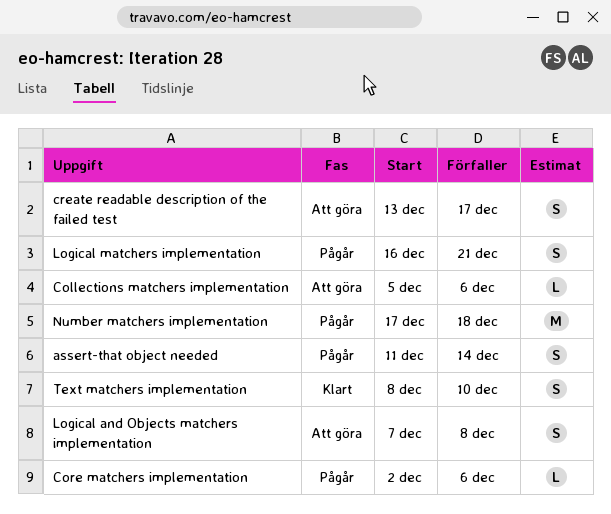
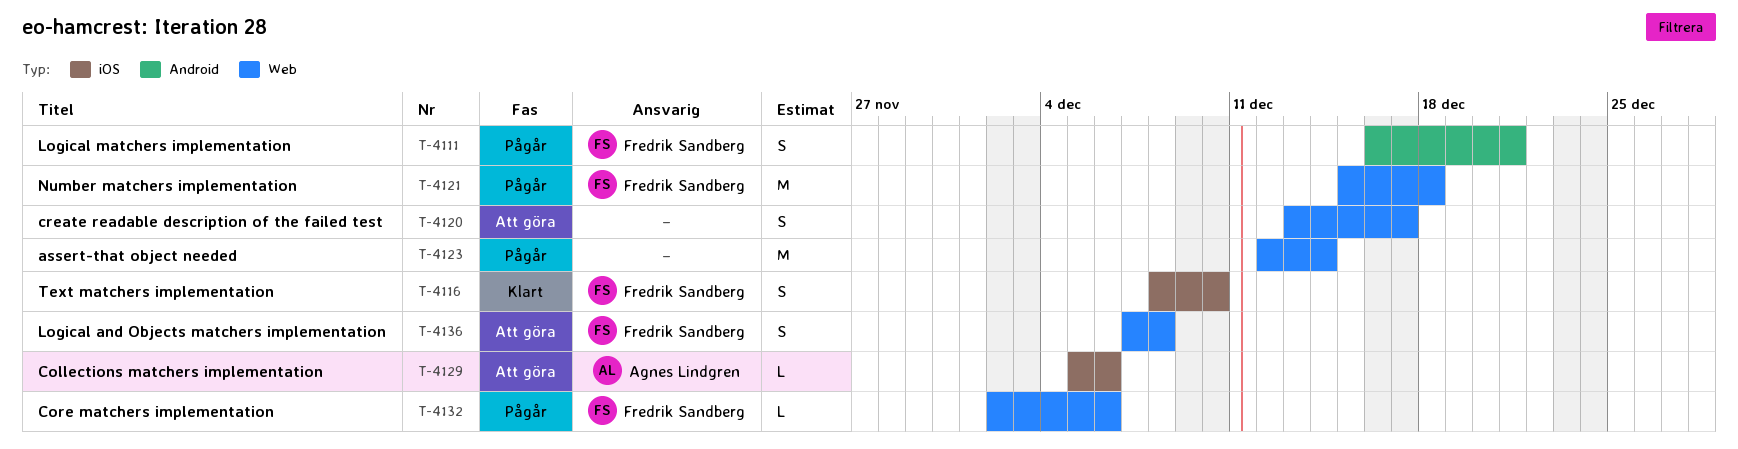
assert-that object needed, estimate: S -> M
assert-that object needed, start: Dec 11 -> Dec 12
Number matchers implementation, start: Dec 17 -> Dec 15

